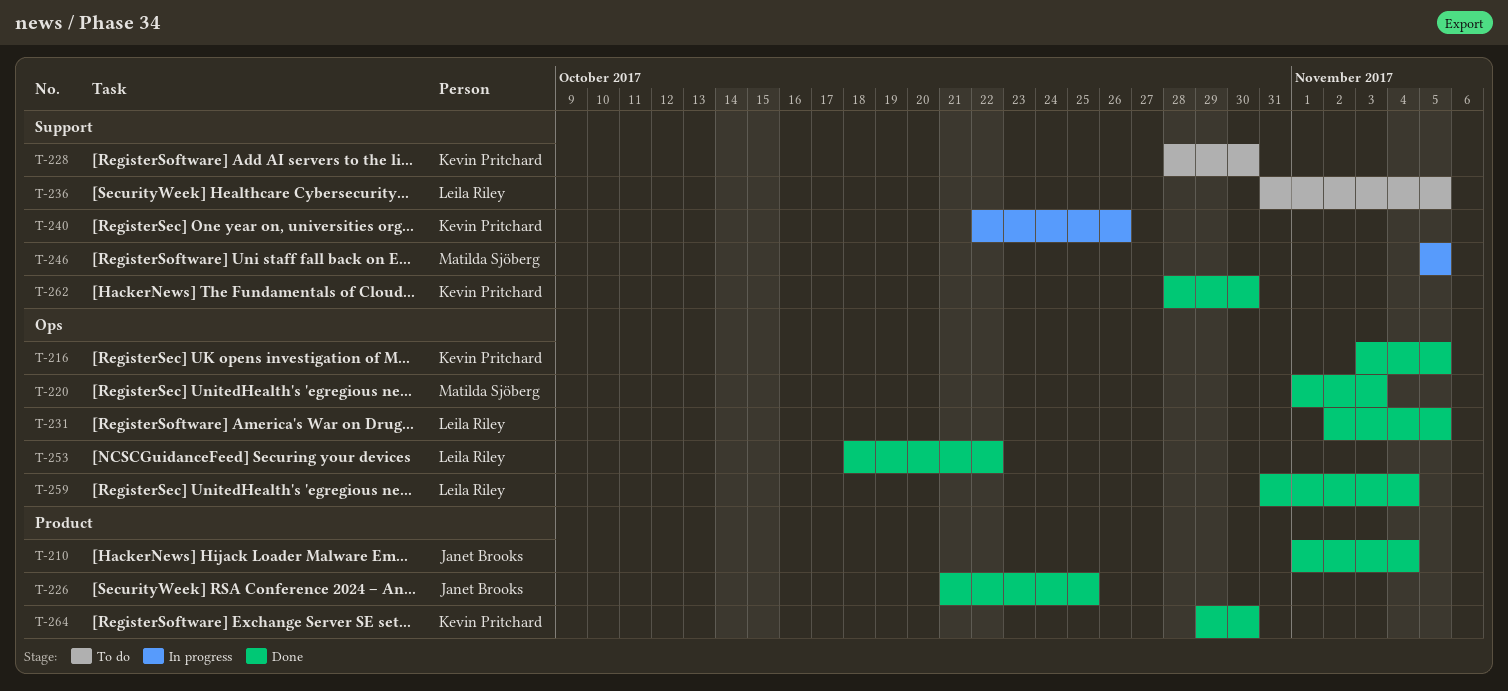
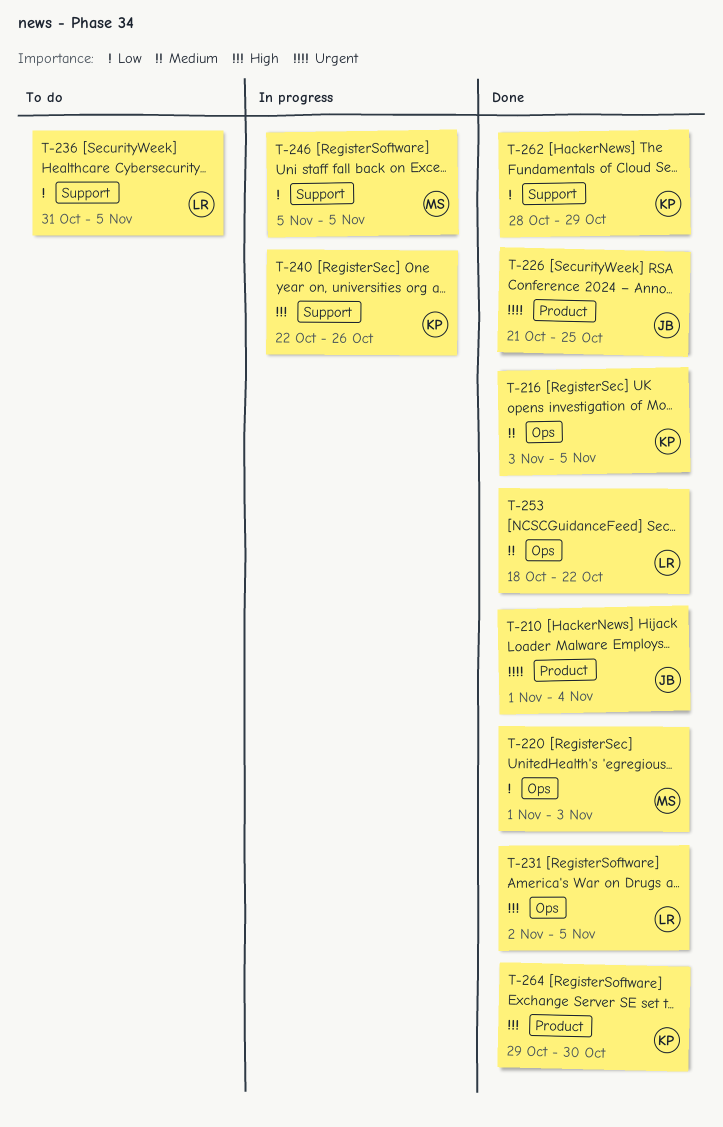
T-228: present -> none
T-259: present -> none
T-262, due: Oct 30 -> Oct 29

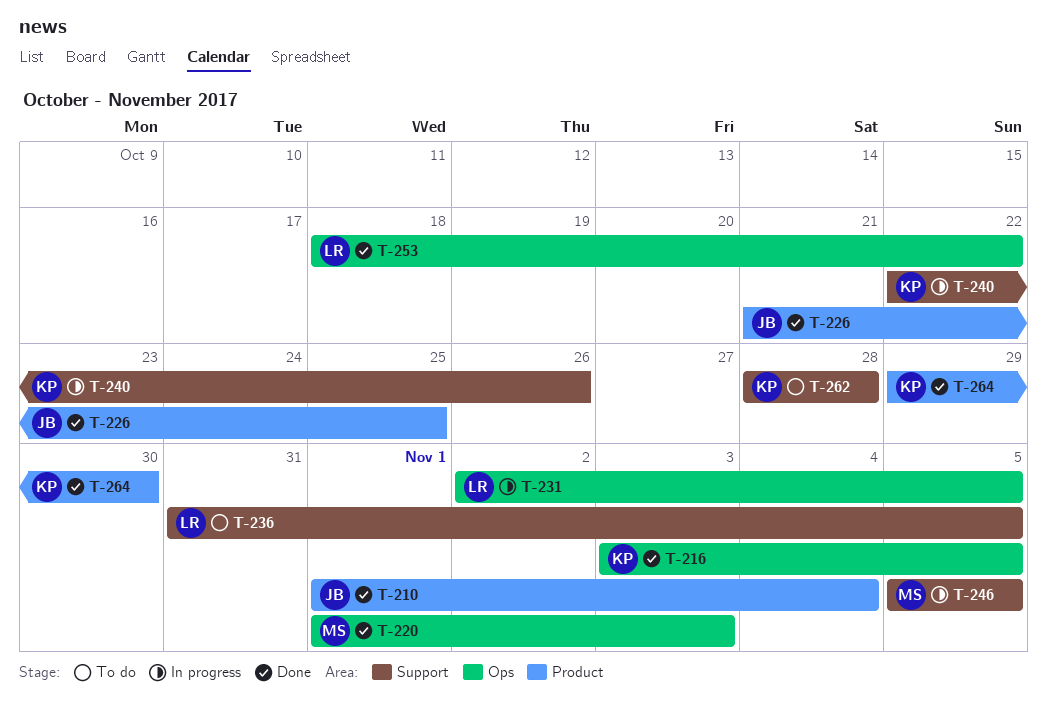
T-231, status: Done -> In progress
T-262, status: Done -> To do
T-262, due: Oct 29 -> Oct 28

